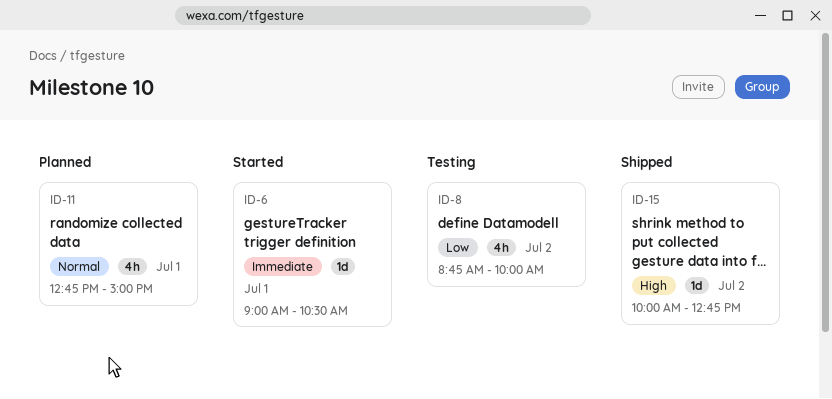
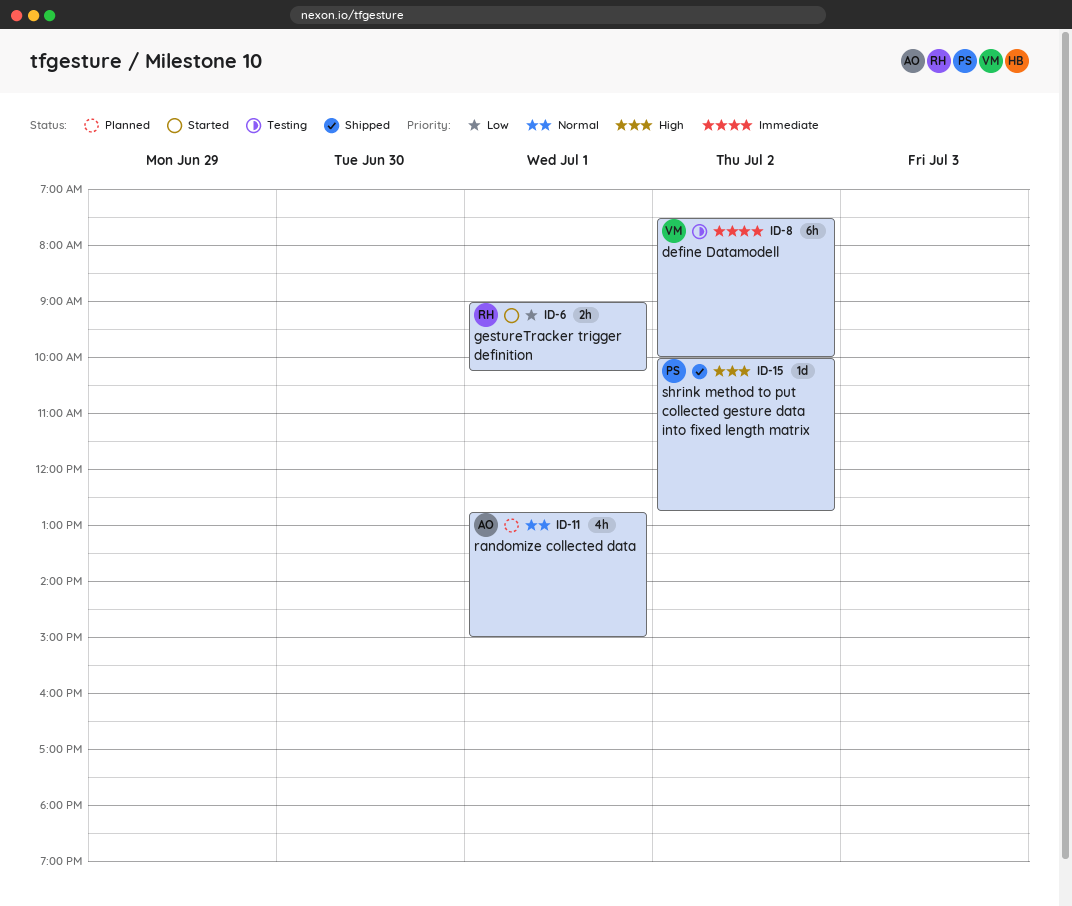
ID-6, priority: Immediate -> Low
ID-6, estimate: 1d -> 2h
ID-6, ends: 10:30 -> 10:15
ID-8, priority: Low -> Immediate
ID-8, estimate: 4h -> 6h
ID-8, begins: 08:45 -> 07:30

